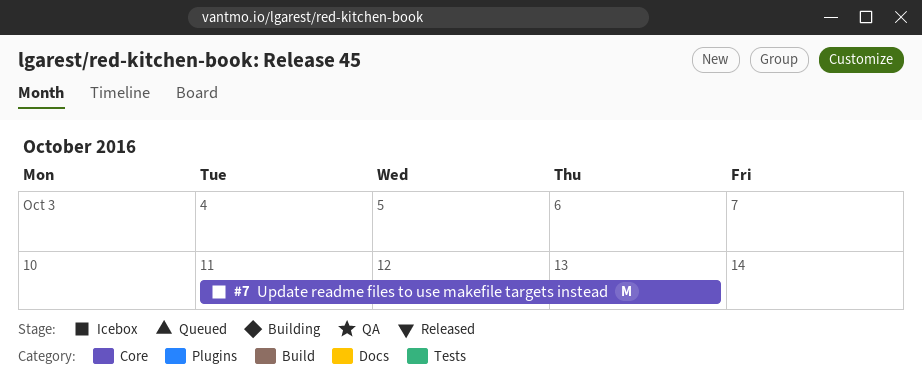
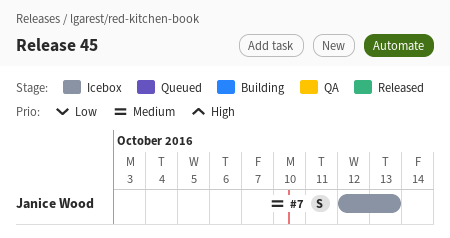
#7, estimate: M -> S
#7, start: Oct 11 -> Oct 12

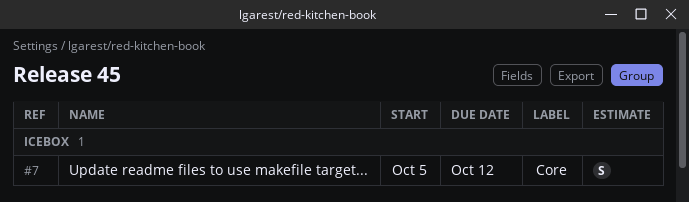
#7, start: Oct 12 -> Oct 5
#7, due: Oct 13 -> Oct 12

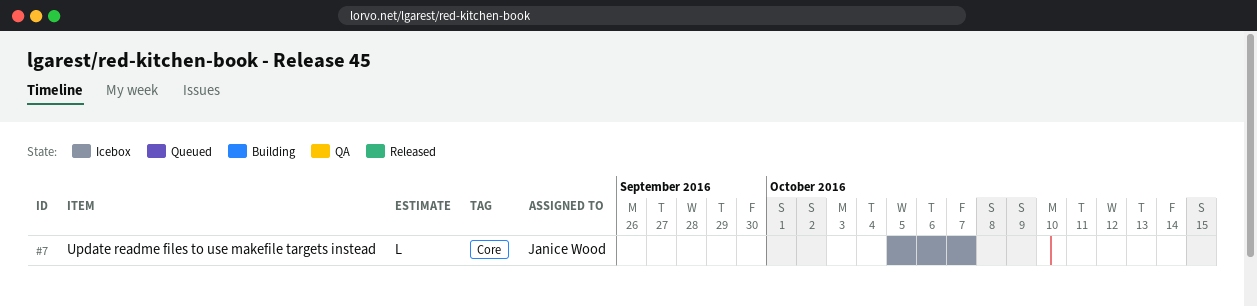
#7, estimate: S -> L
#7, due: Oct 12 -> Oct 7

